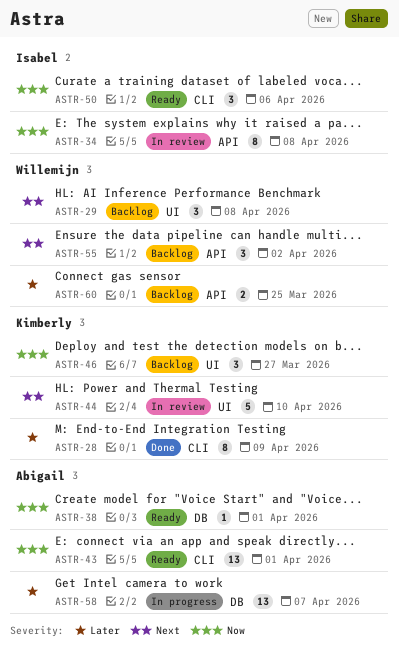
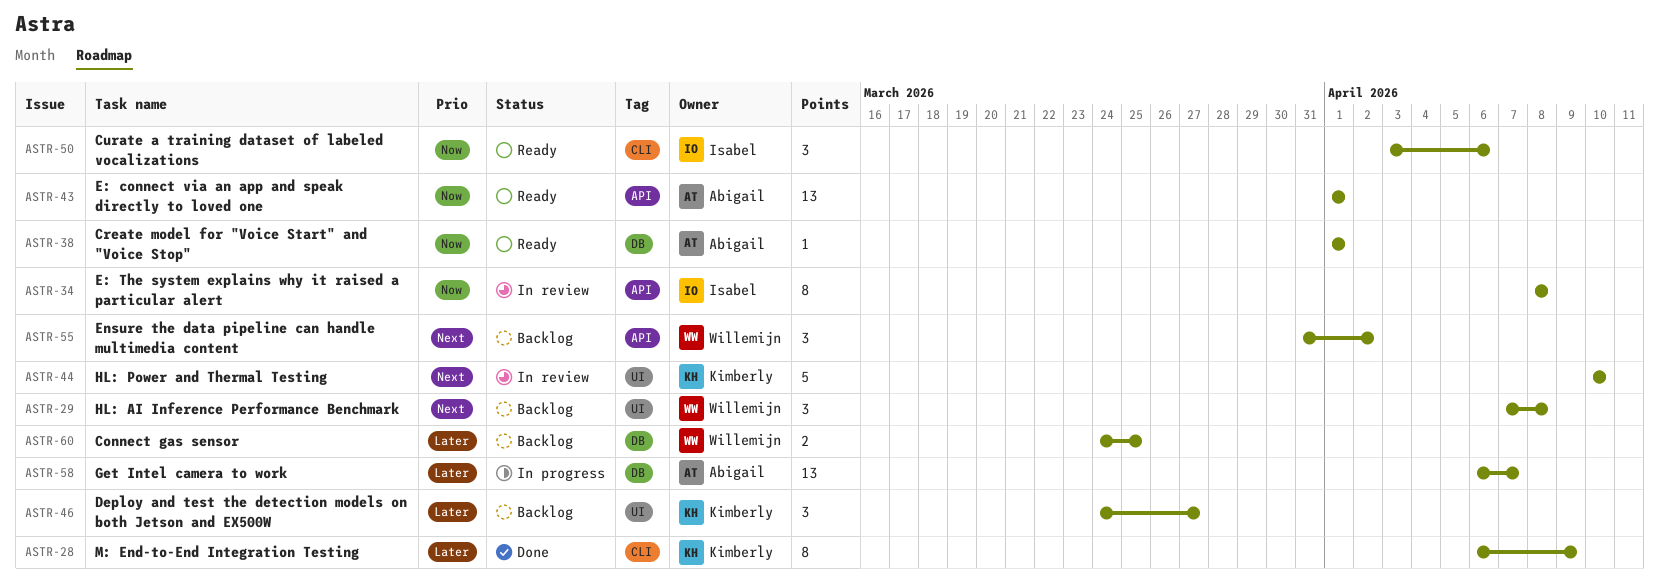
ASTR-43, label: CLI -> API
ASTR-46, priority: Now -> Later
ASTR-60, label: API -> DB

